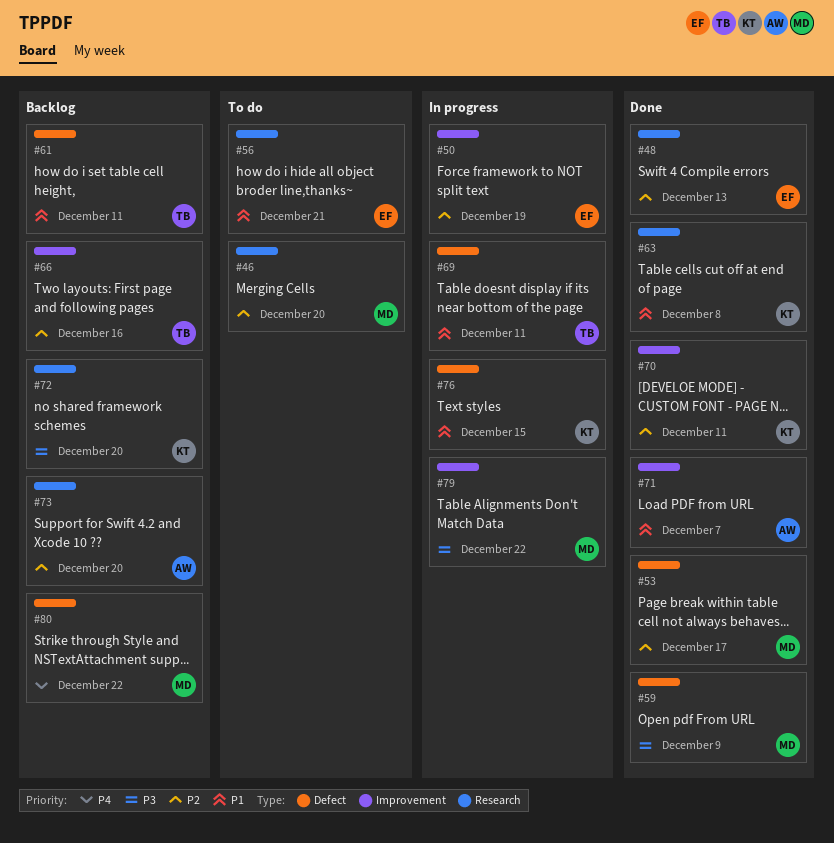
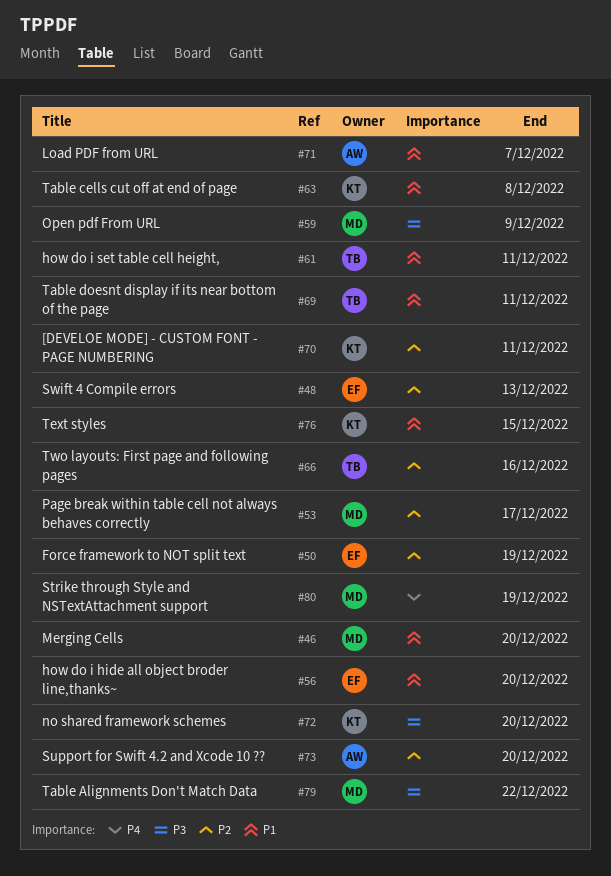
#46, priority: P2 -> P1
#56, due: Dec 21 -> Dec 20
#80, due: Dec 22 -> Dec 19

